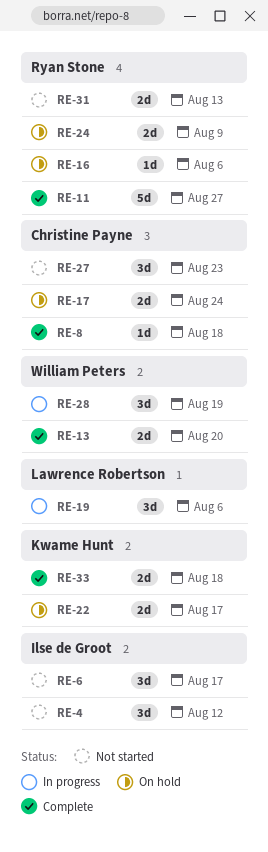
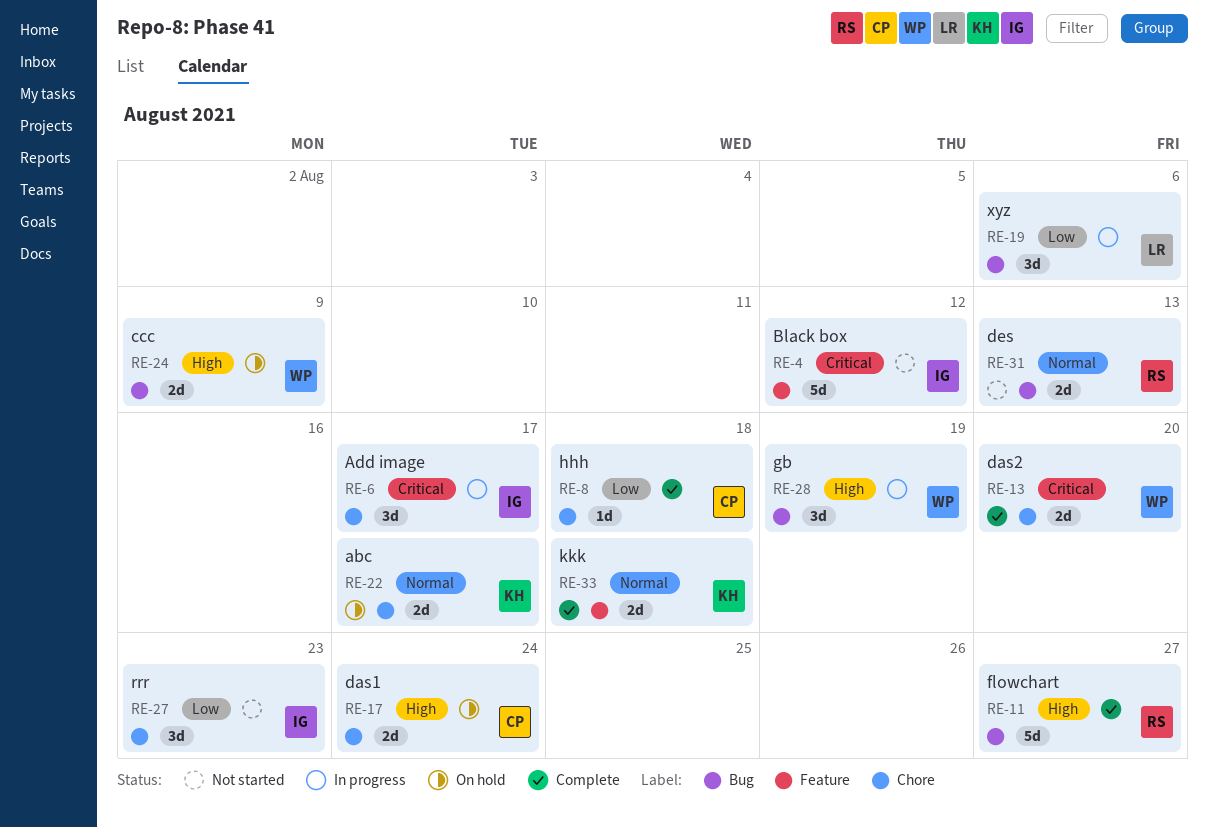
RE-4, estimate: 3d -> 5d
RE-6, status: Not started -> In progress
RE-16: present -> none
RE-24, owner: Ryan Stone -> William Peters
RE-27, owner: Christine Payne -> Ilse de Groot

